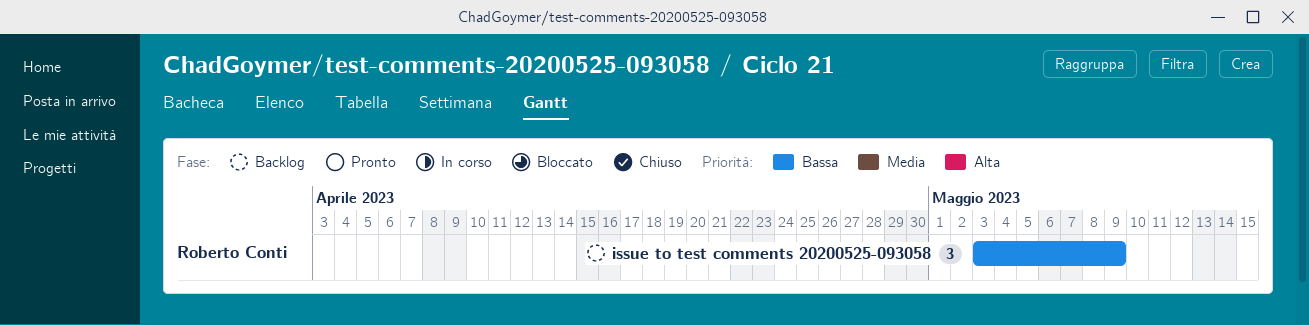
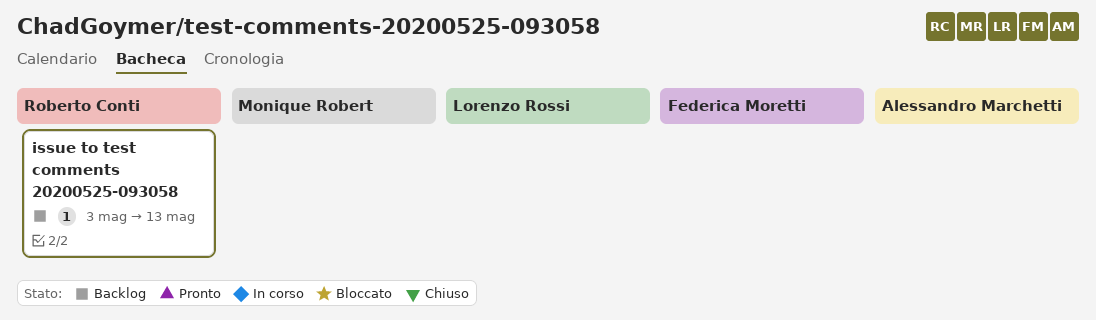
issue to test comments 20200525-093058, estimate: 3 -> 1
issue to test comments 20200525-093058, due: May 9 -> May 13

